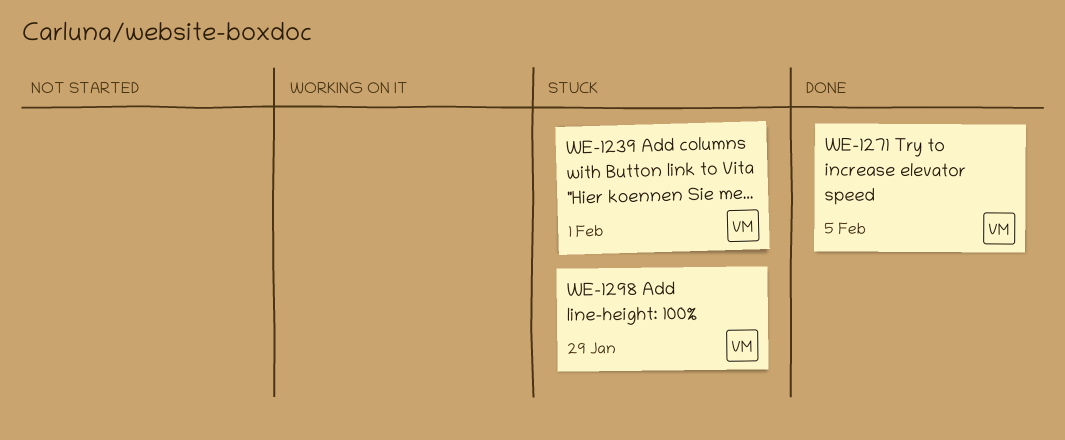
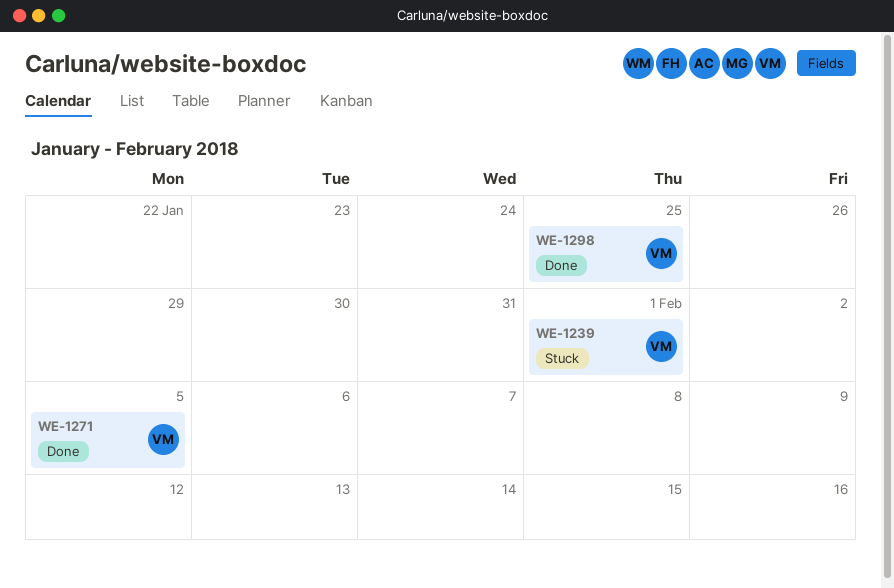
WE-1298, status: Stuck -> Done
WE-1298, due: Jan 29 -> Jan 25

